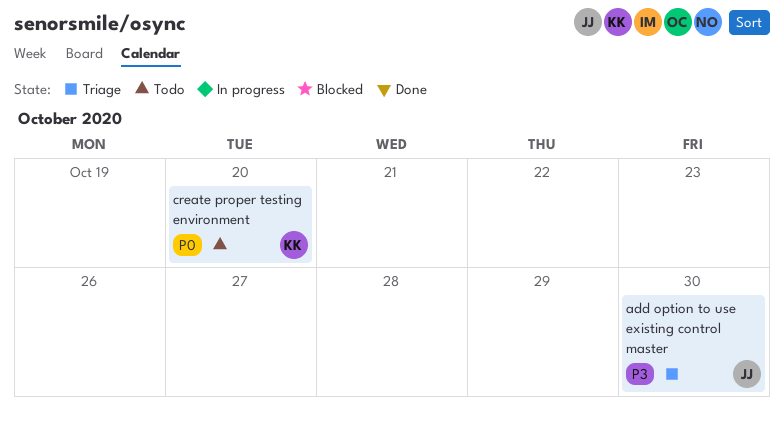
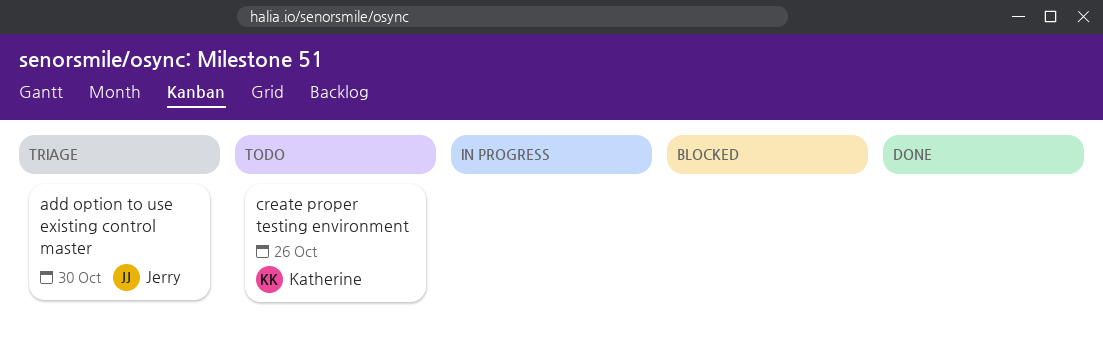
create proper testing environment, due: Oct 20 -> Oct 26

